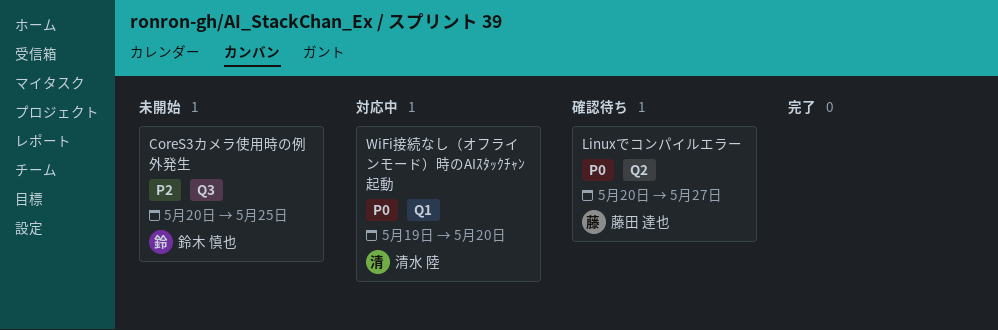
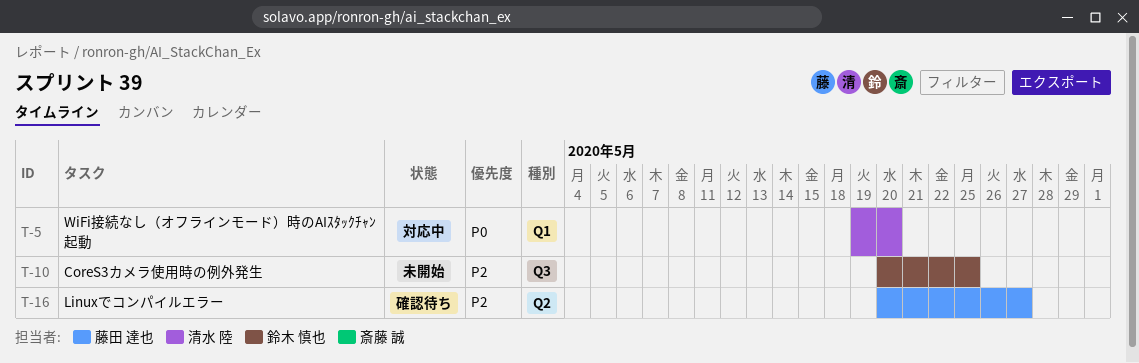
Linuxでコンパイルエラー, priority: P0 -> P2

